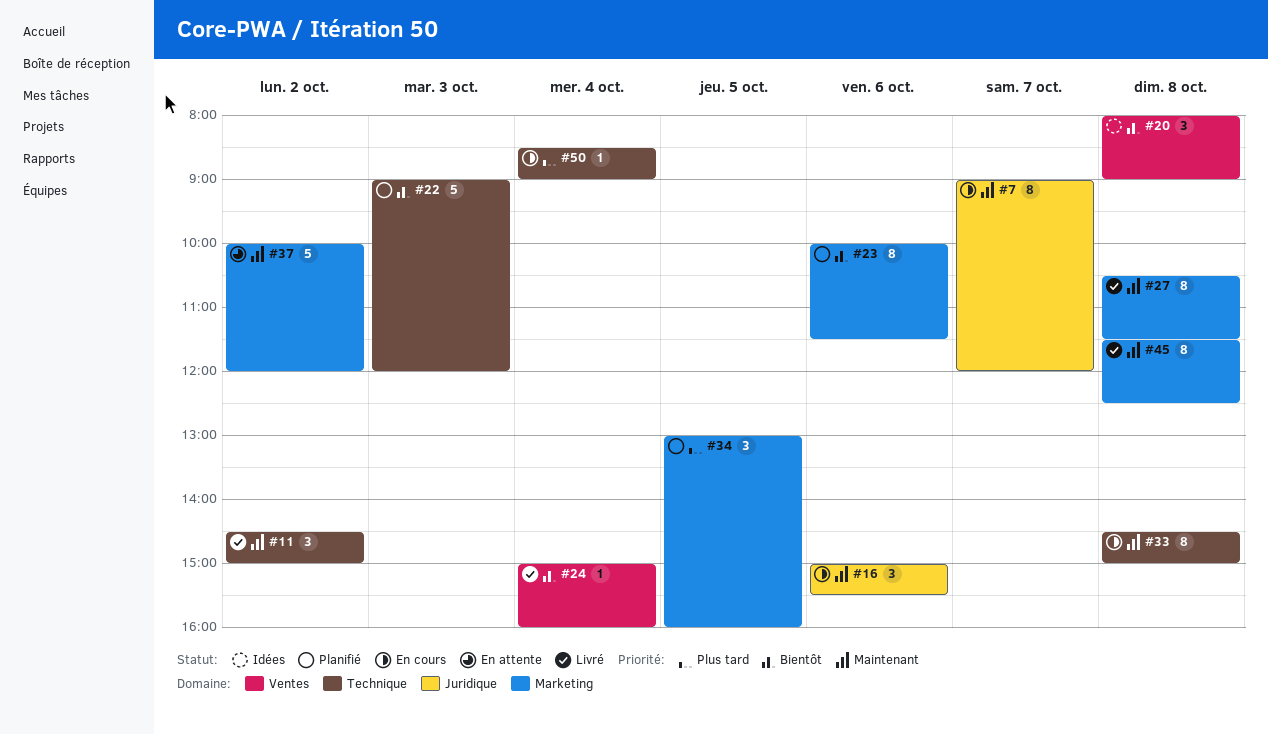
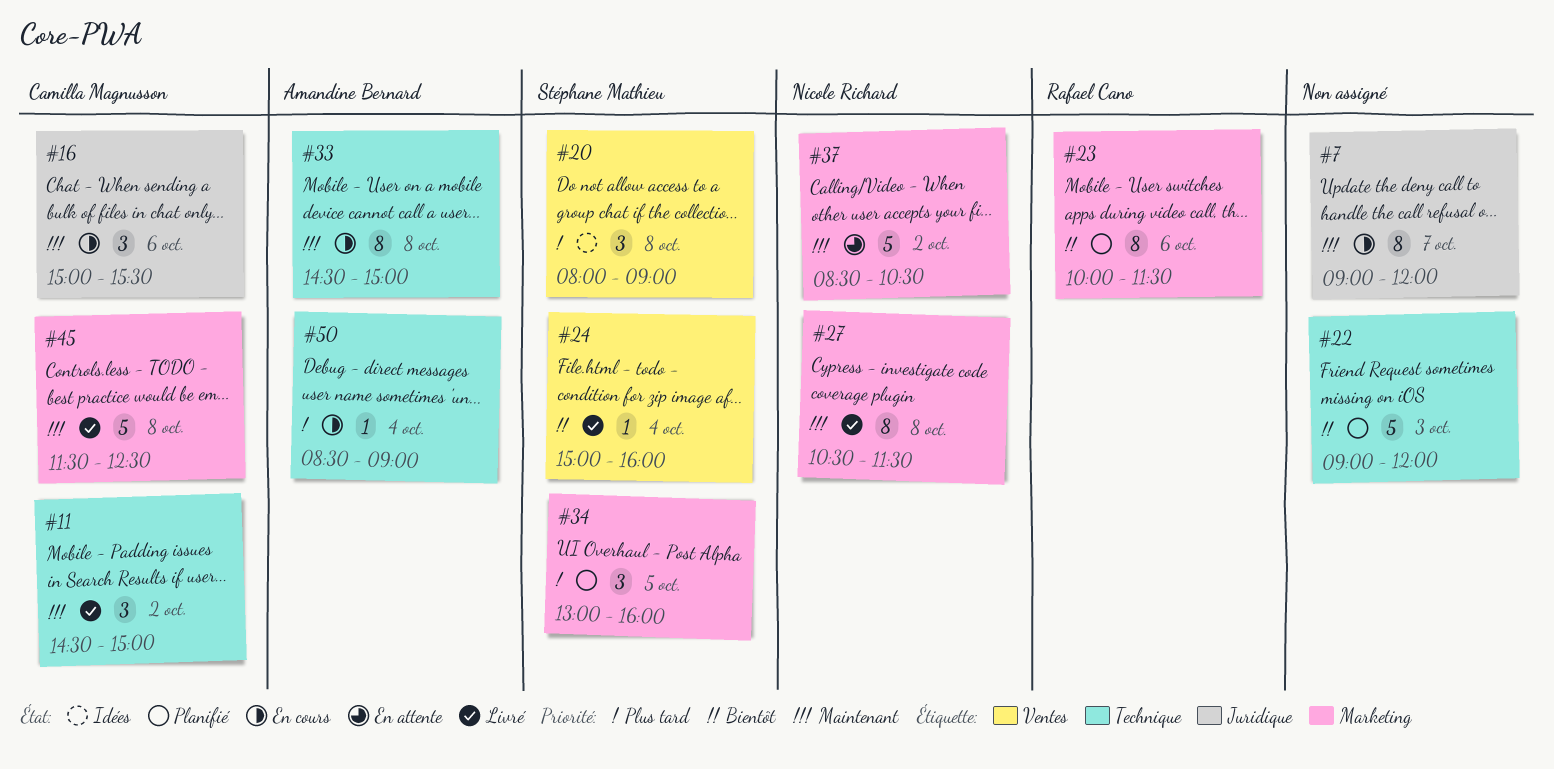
#20, priority: Bientôt -> Plus tard
#37, begins: 10:00 -> 08:30
#37, ends: 12:00 -> 10:30
#45, estimate: 8 -> 5

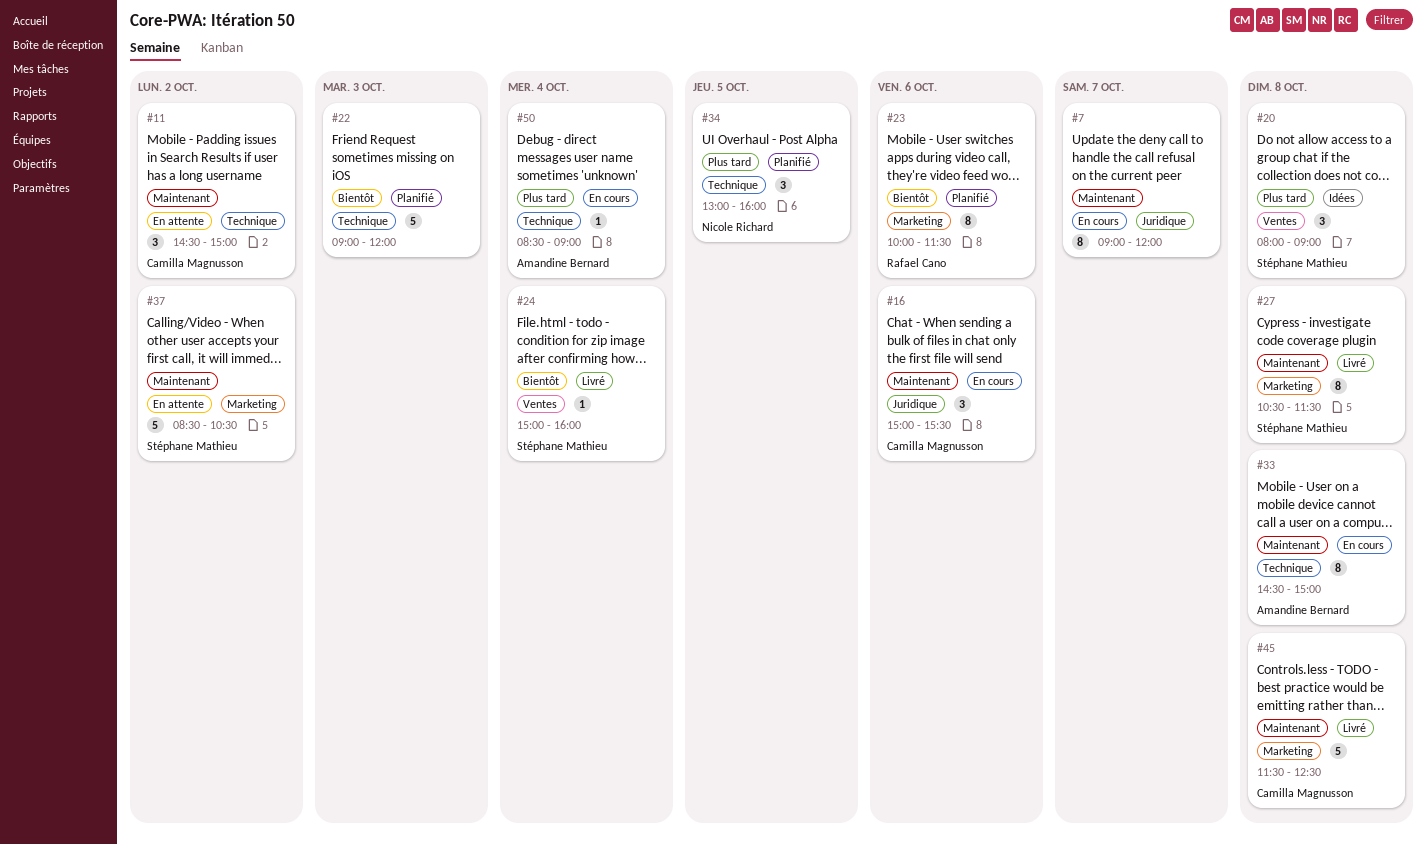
#11, status: Livré -> En attente
#27, owner: Nicole Richard -> Stéphane Mathieu
#34, owner: Stéphane Mathieu -> Nicole Richard
#34, label: Marketing -> Technique
#37, owner: Nicole Richard -> Stéphane Mathieu

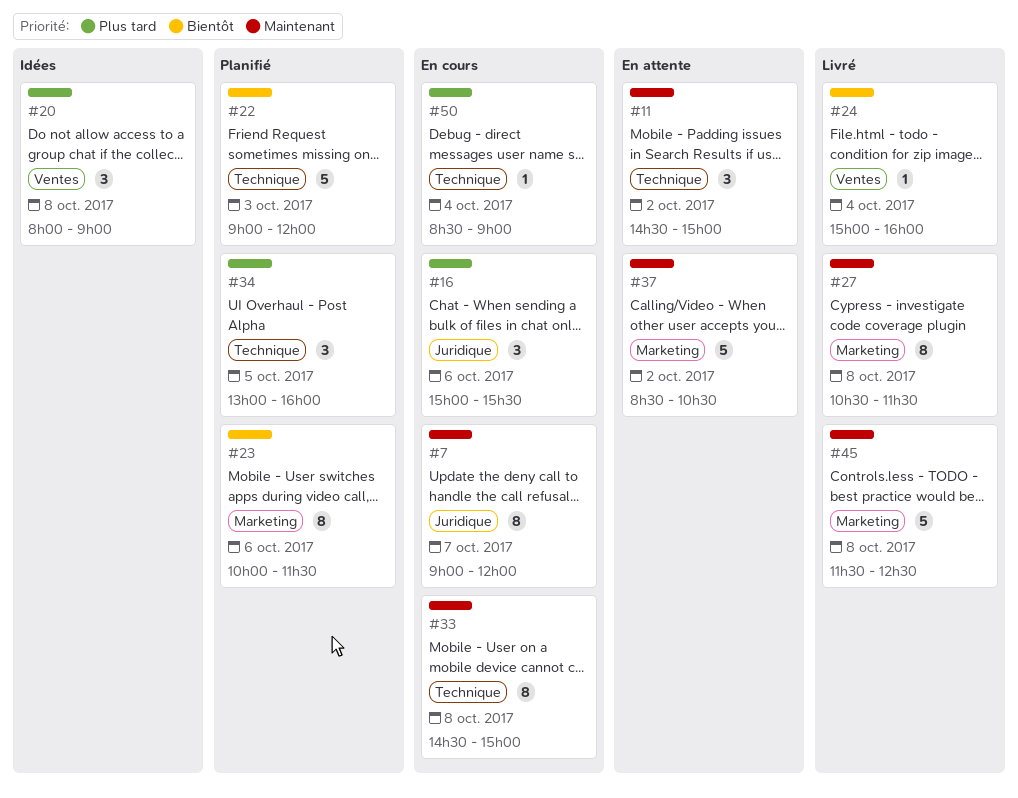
#16, priority: Maintenant -> Plus tard

